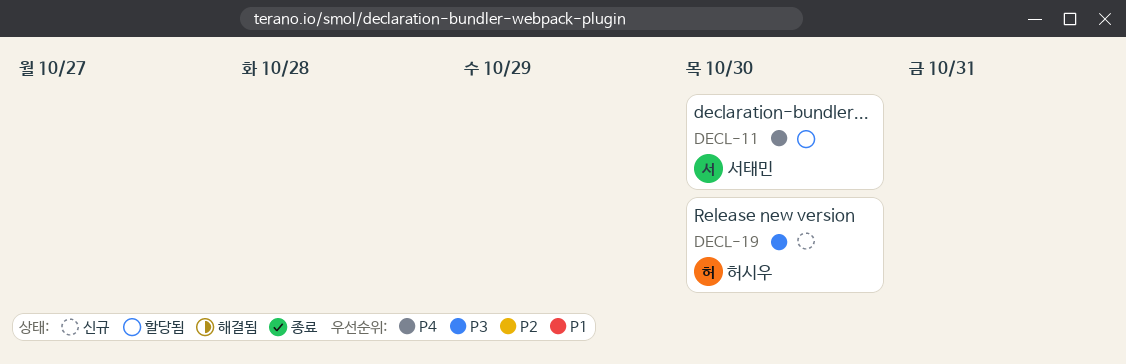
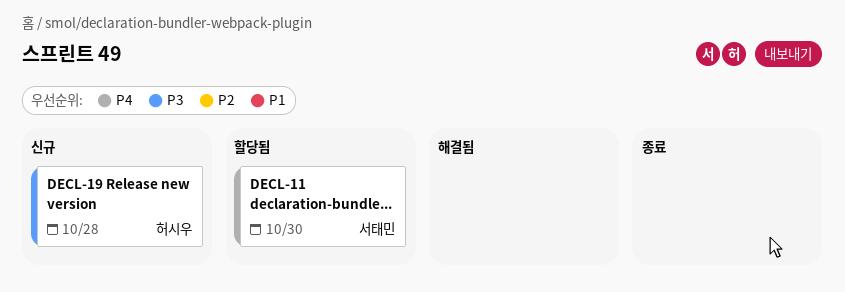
DECL-19, due: Oct 30 -> Oct 28

